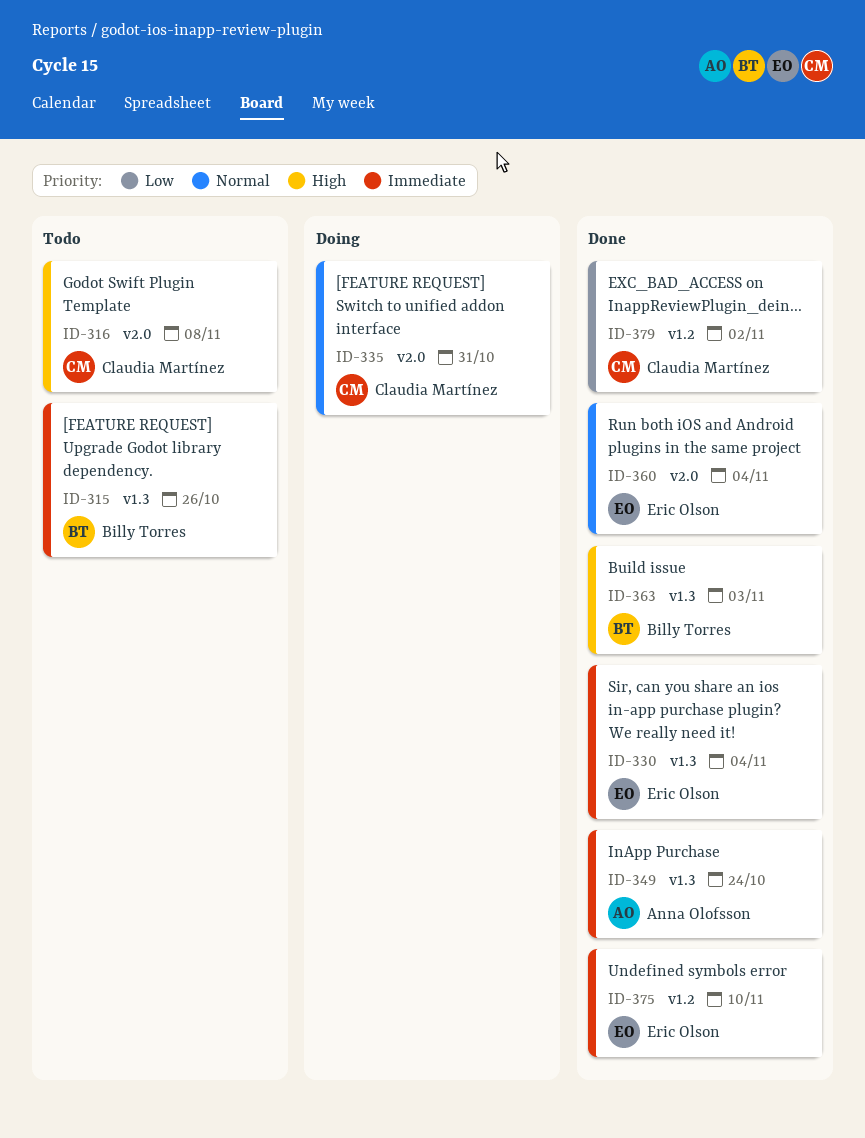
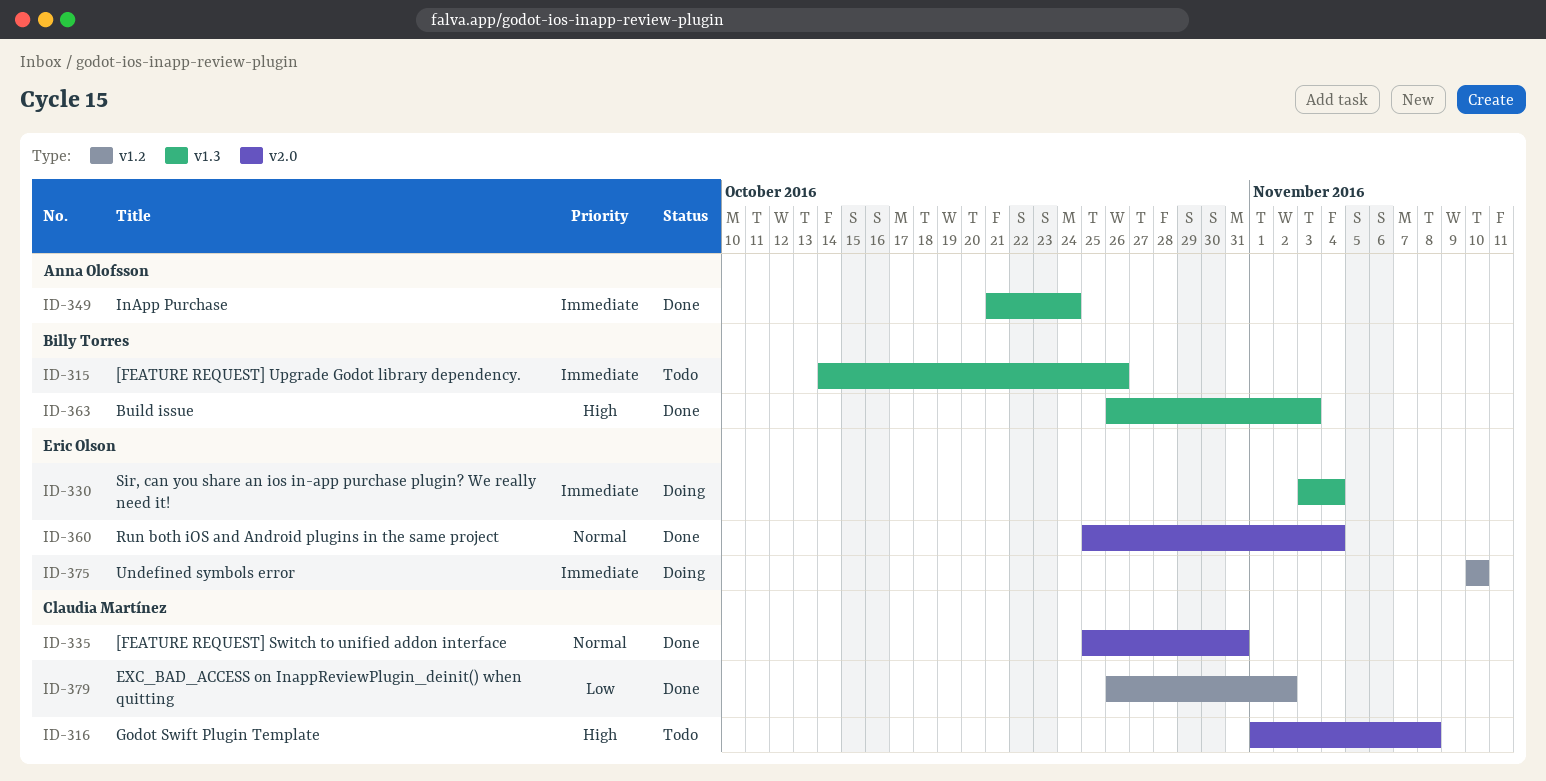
ID-330, status: Done -> Doing
ID-335, status: Doing -> Done
ID-375, status: Done -> Doing

